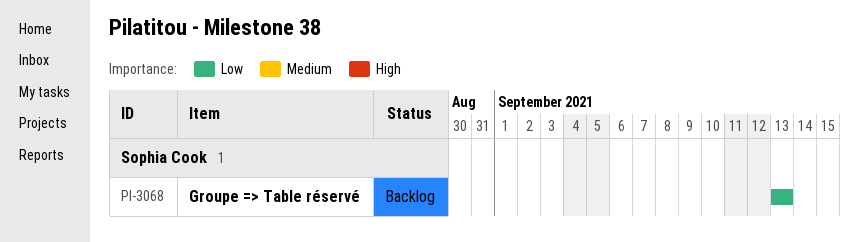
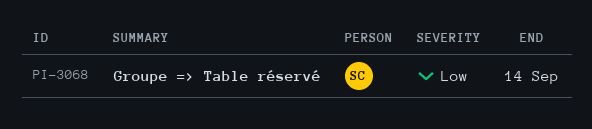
PI-3068, due: Sep 13 -> Sep 14

